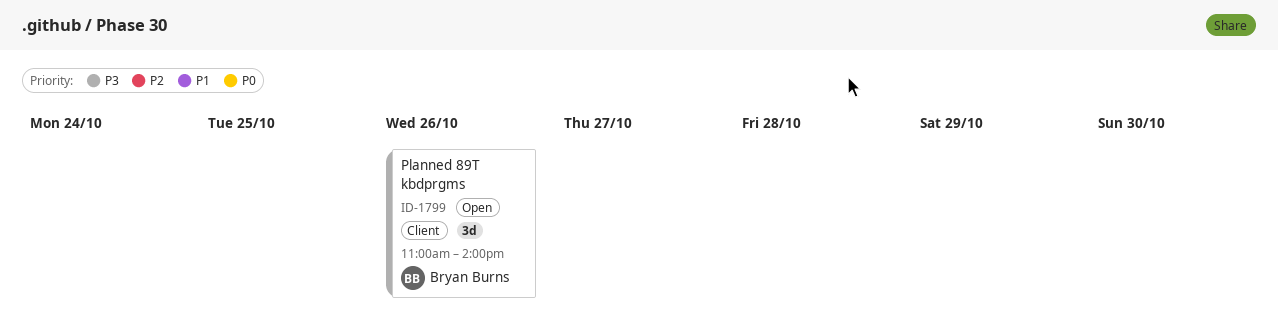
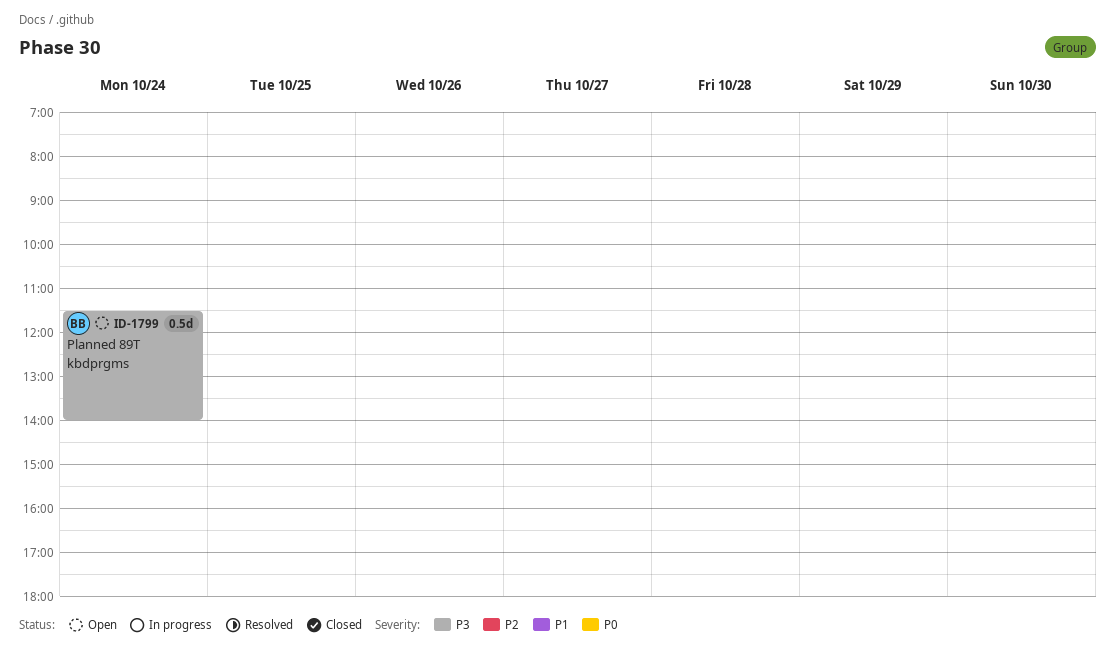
ID-1799, estimate: 3d -> 0.5d
ID-1799, day: Oct 26 -> Oct 24
ID-1799, begins: 11:00 -> 11:30

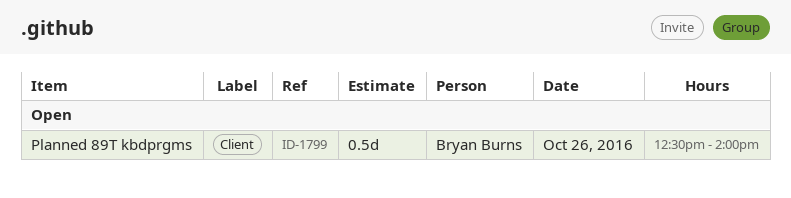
ID-1799, day: Oct 24 -> Oct 26
ID-1799, begins: 11:30 -> 12:30

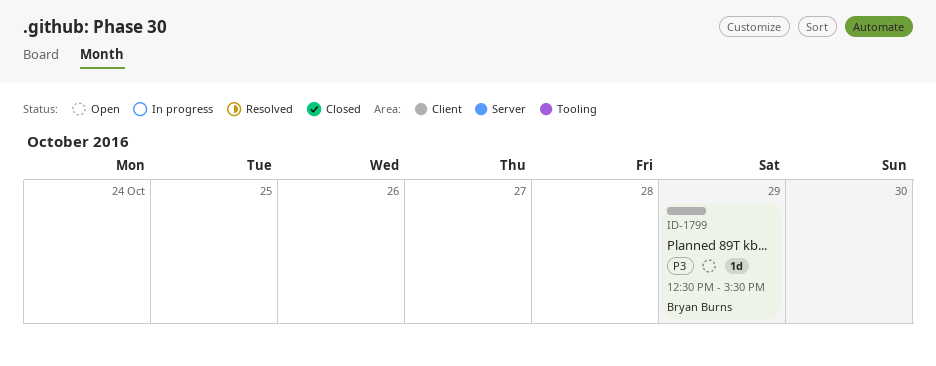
ID-1799, estimate: 0.5d -> 1d
ID-1799, day: Oct 26 -> Oct 29
ID-1799, ends: 14:00 -> 15:30

